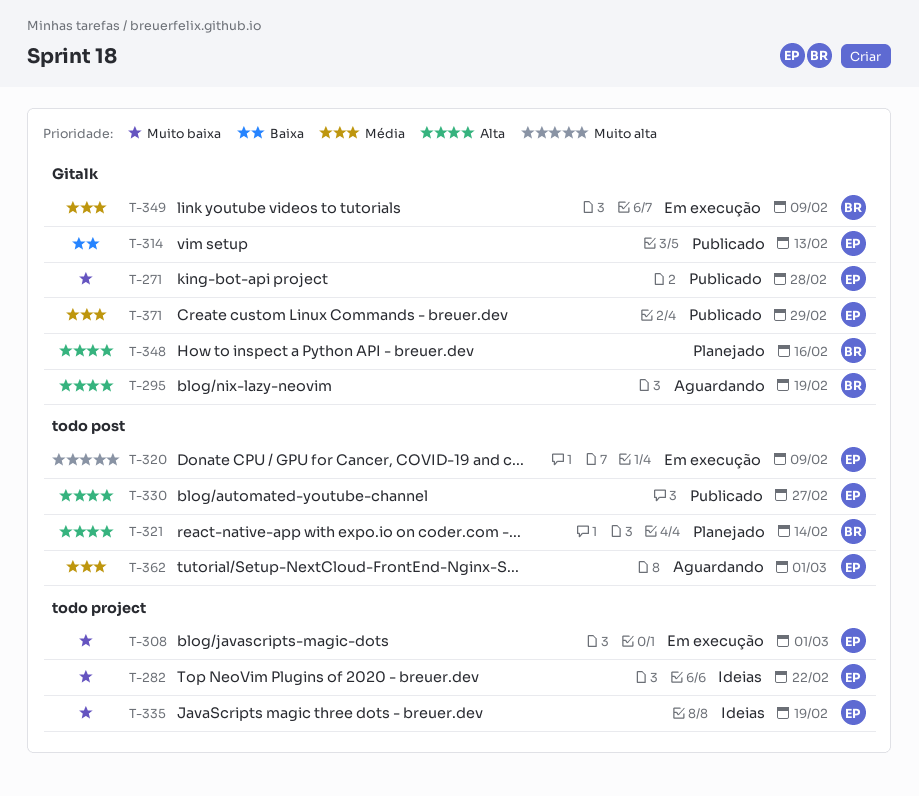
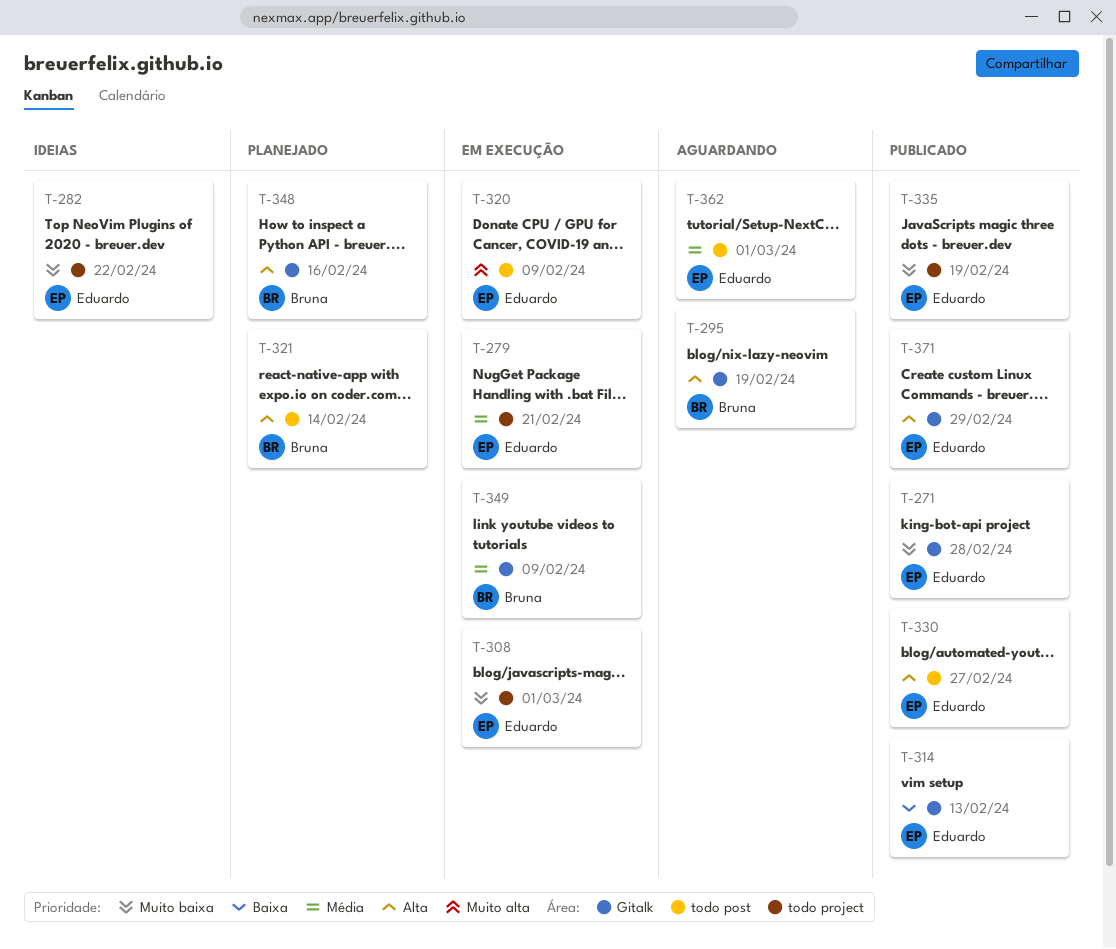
T-279: none -> present
T-335, status: Ideias -> Publicado
T-371, priority: Média -> Alta

